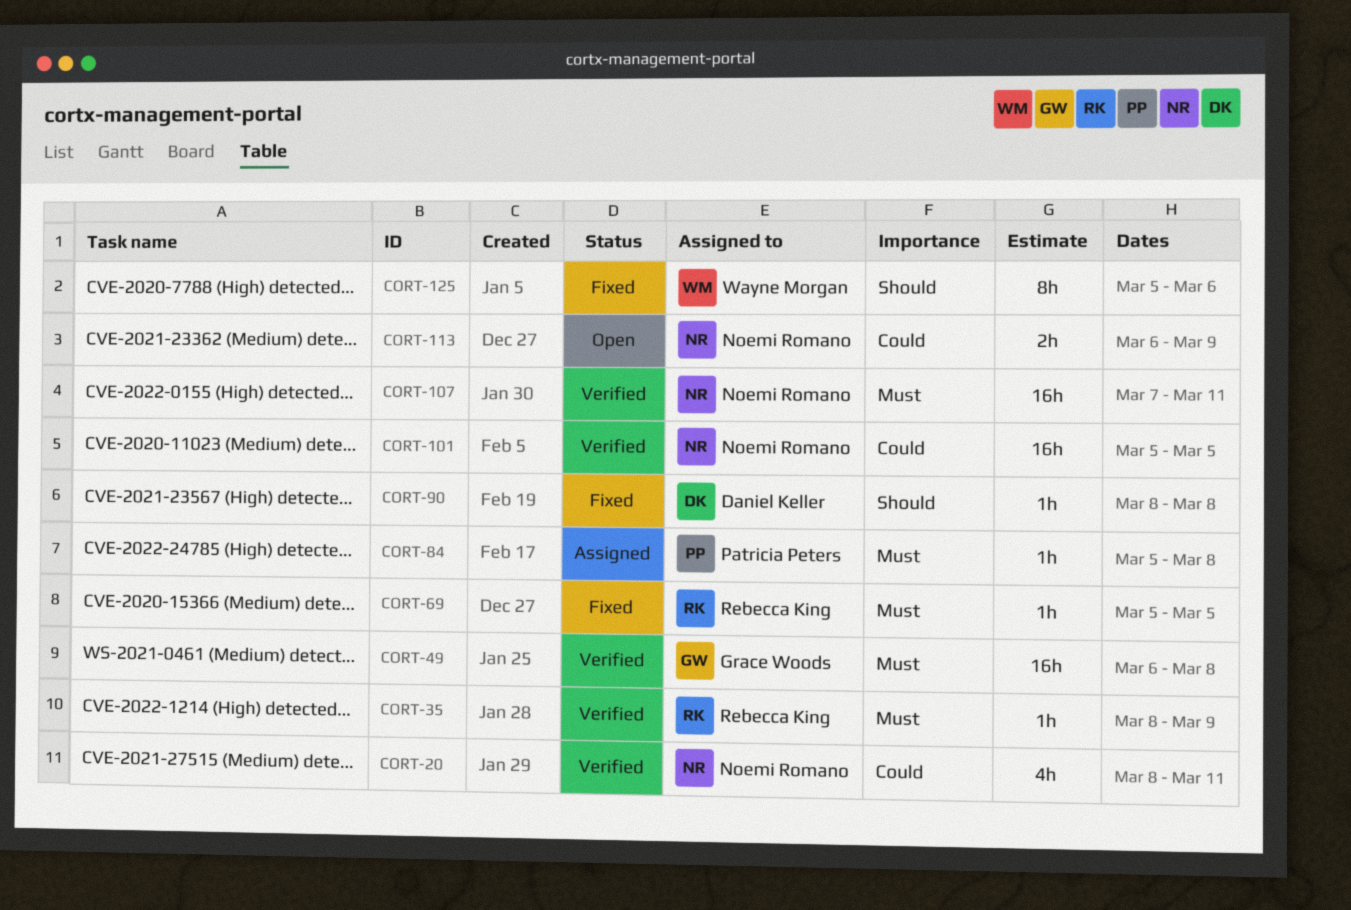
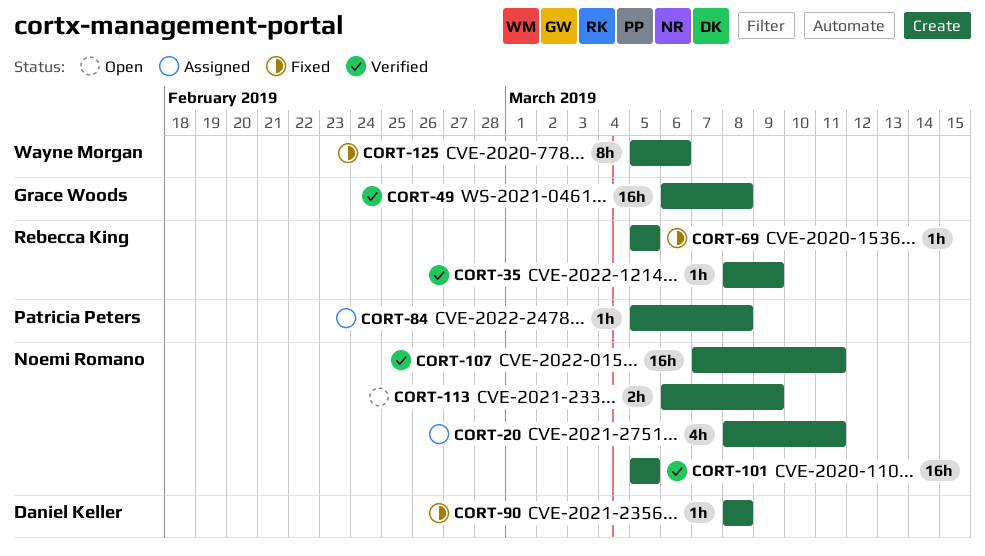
CORT-20, status: Verified -> Assigned

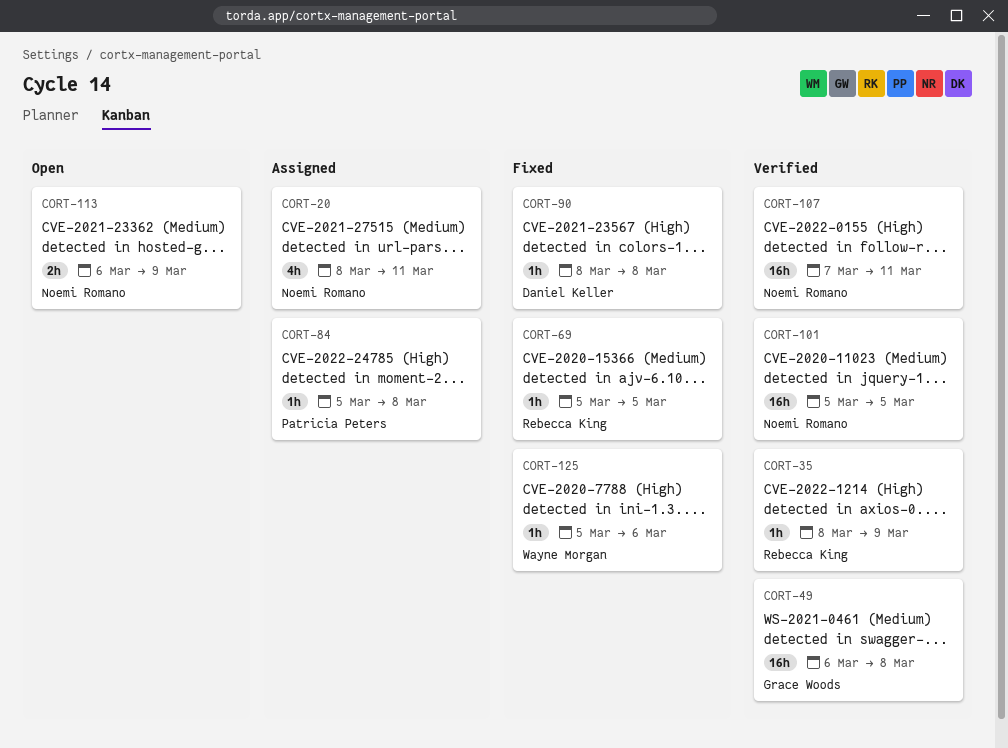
CORT-125, estimate: 8h -> 1h

